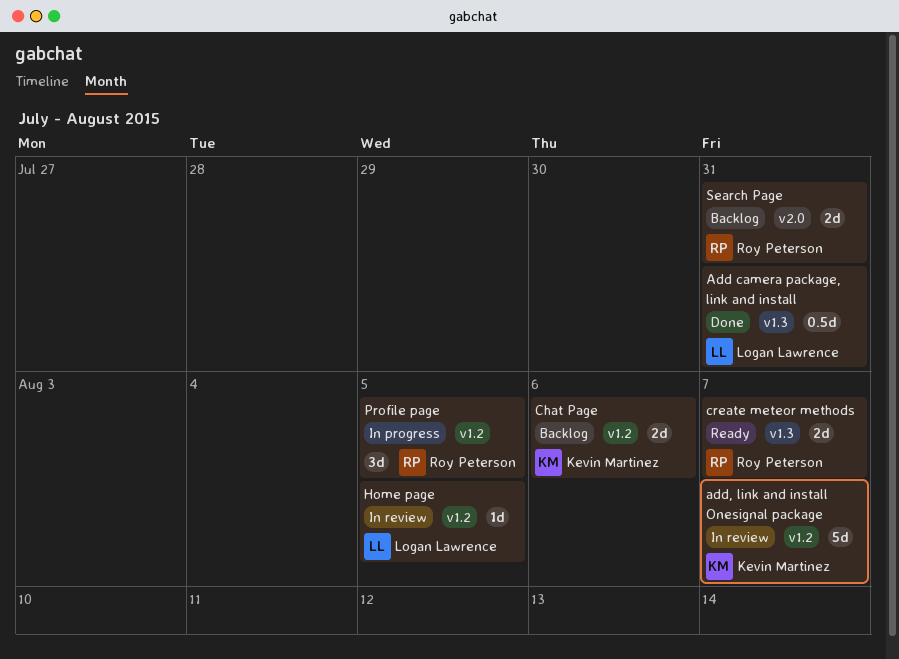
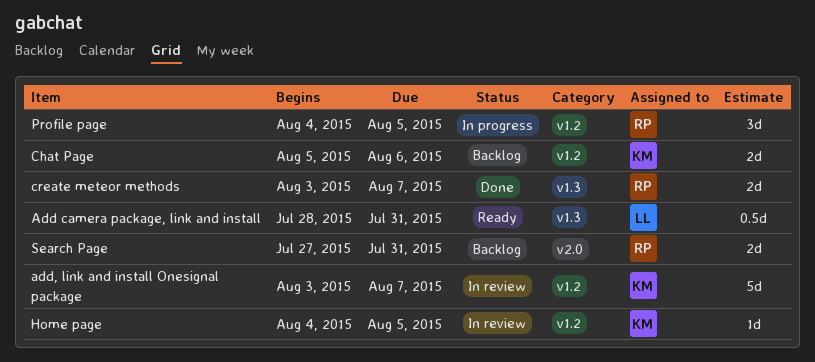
Add camera package, link and install, status: Done -> Ready
create meteor methods, status: Ready -> Done
Home page, owner: Logan Lawrence -> Kevin Martinez

